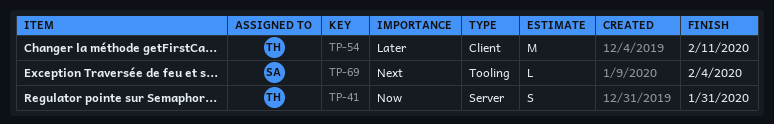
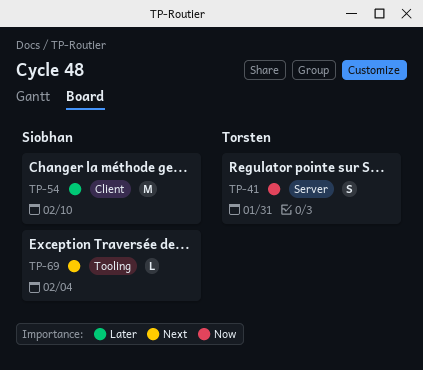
TP-54, owner: Torsten -> Siobhan
TP-54, due: Feb 11 -> Feb 10

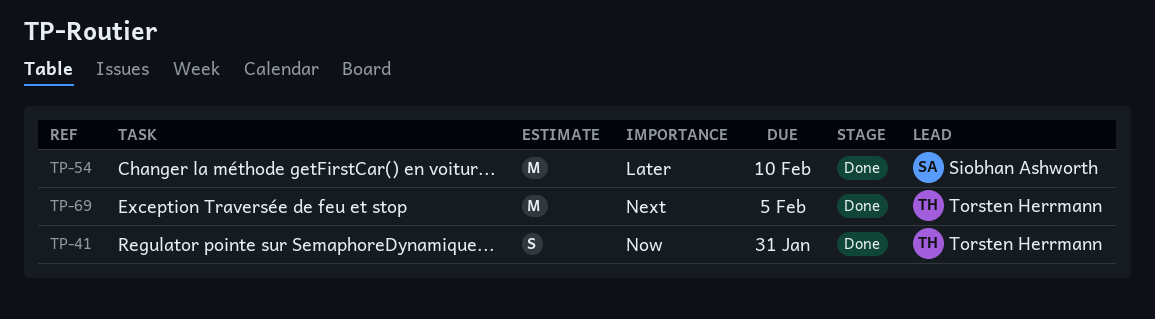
TP-69, owner: Siobhan Ashworth -> Torsten Herrmann
TP-69, estimate: L -> M
TP-69, due: Feb 4 -> Feb 5

